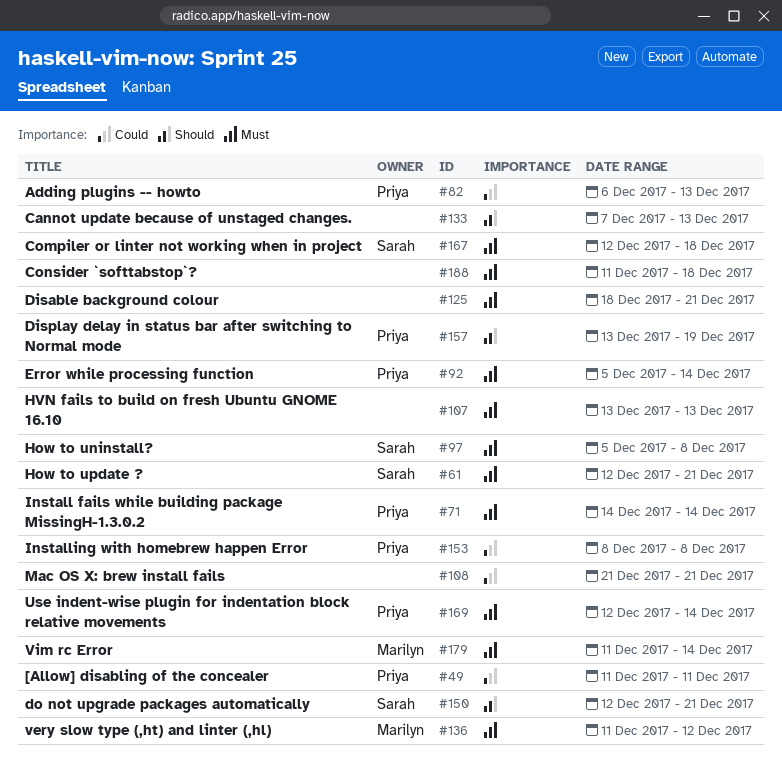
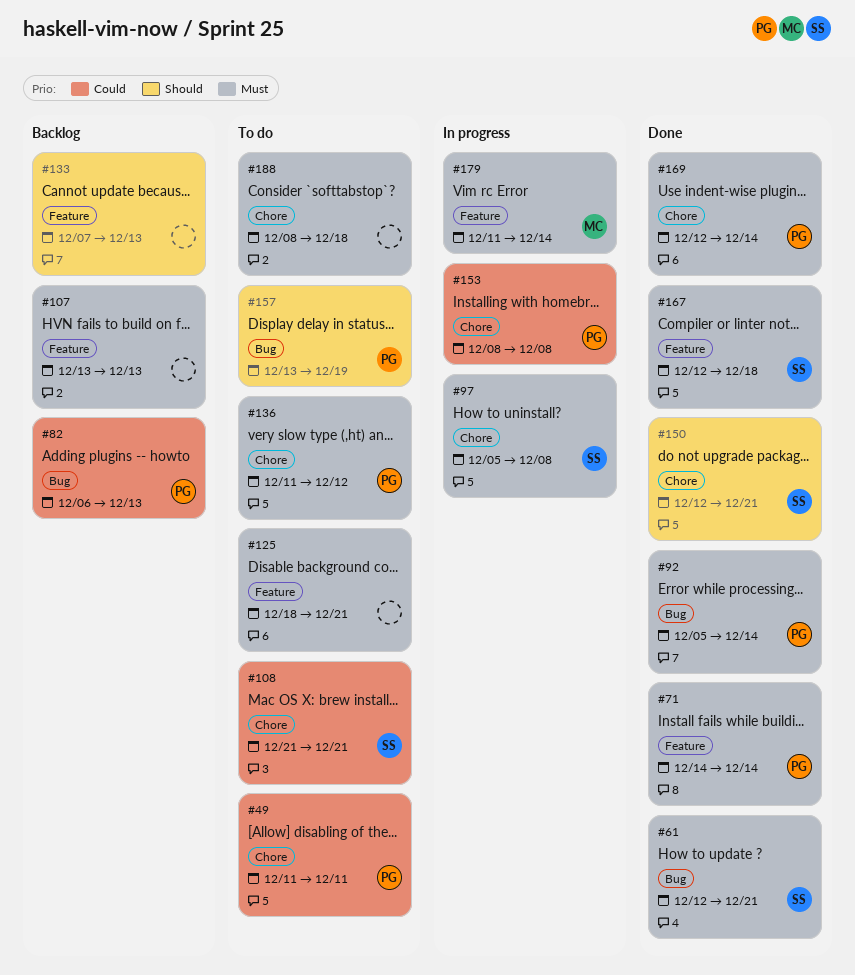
#108, owner: none -> Sarah
#136, owner: Marilyn -> Priya
#188, start: Dec 11 -> Dec 8

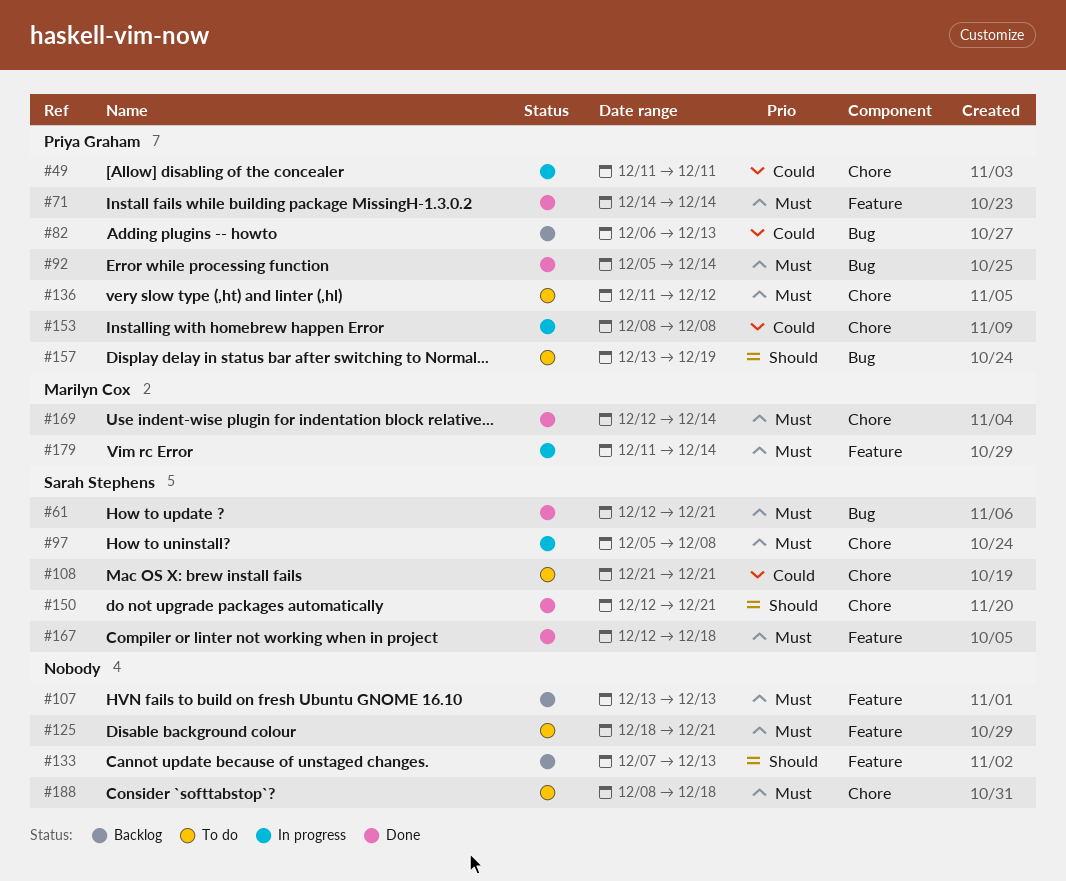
#49, status: To do -> In progress
#169, owner: Priya Graham -> Marilyn Cox

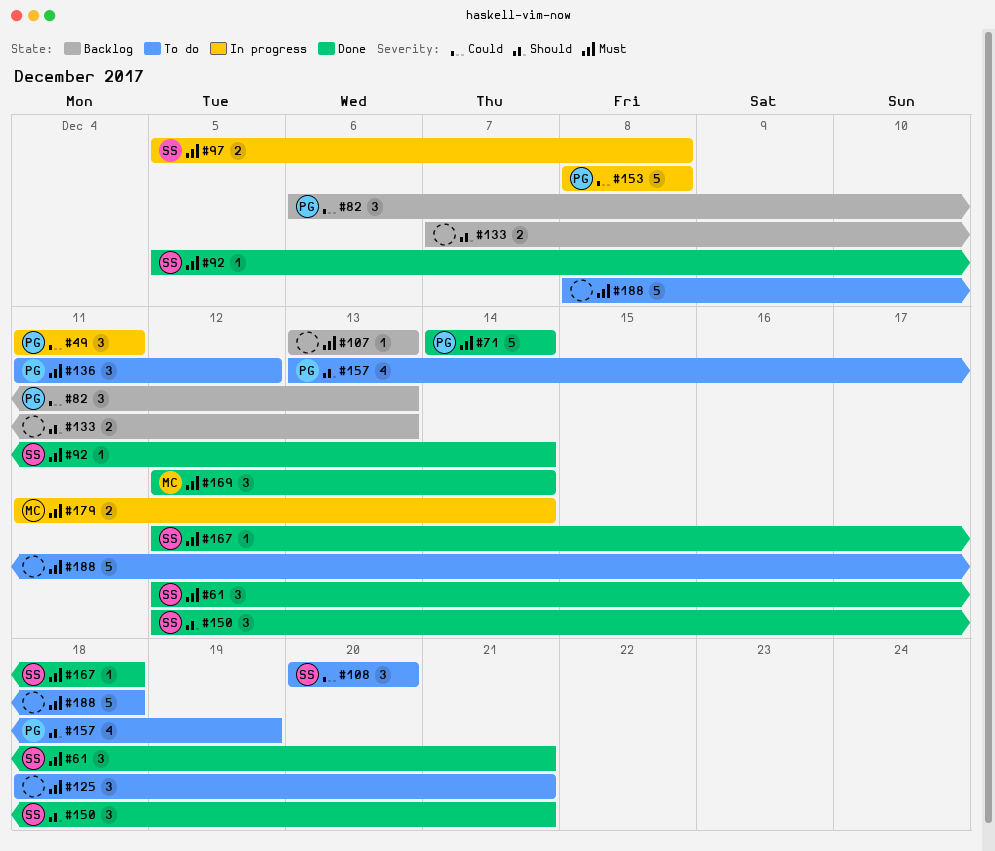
#92, owner: Priya Graham -> Sarah Stephens
#108, start: Dec 21 -> Dec 20
#108, due: Dec 21 -> Dec 20

